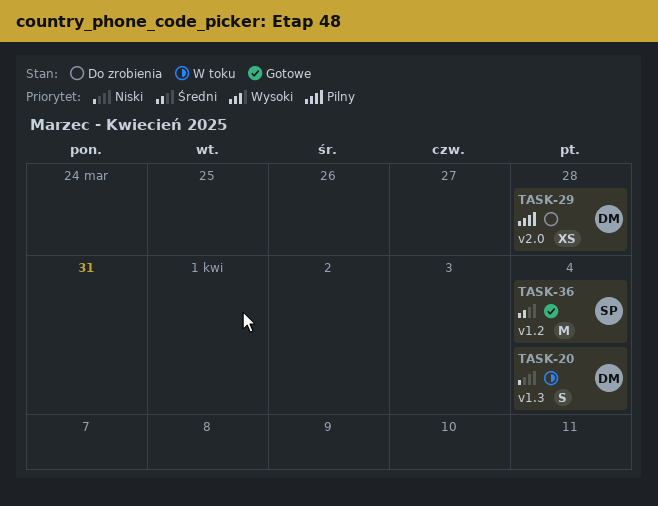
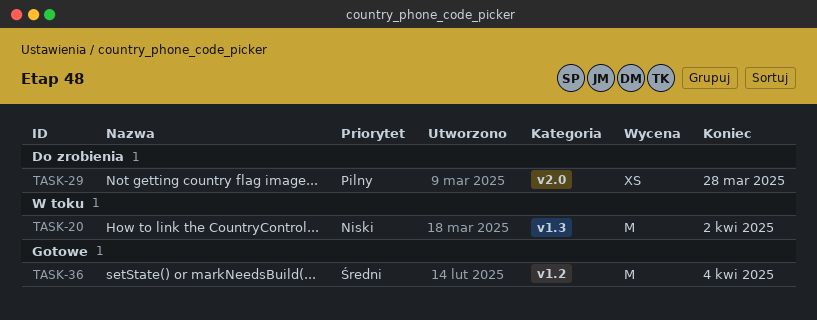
TASK-20, estimate: S -> M
TASK-20, due: Apr 4 -> Apr 2

